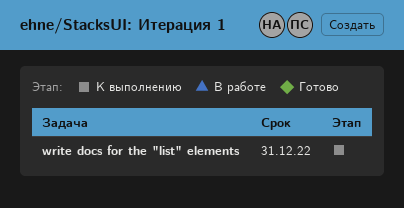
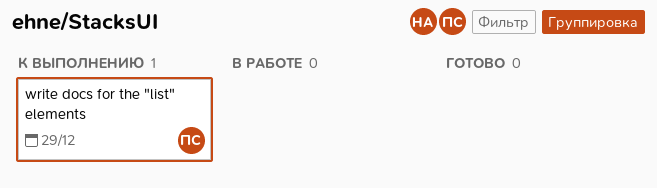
write docs for the "list" elements, due: Dec 31 -> Dec 29

